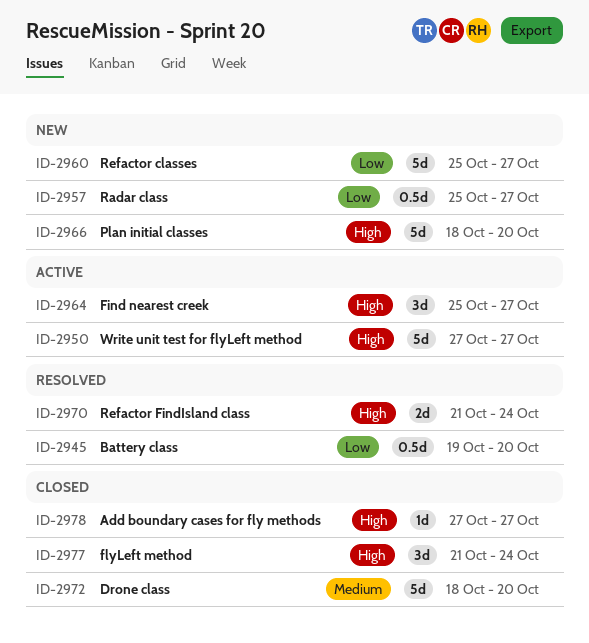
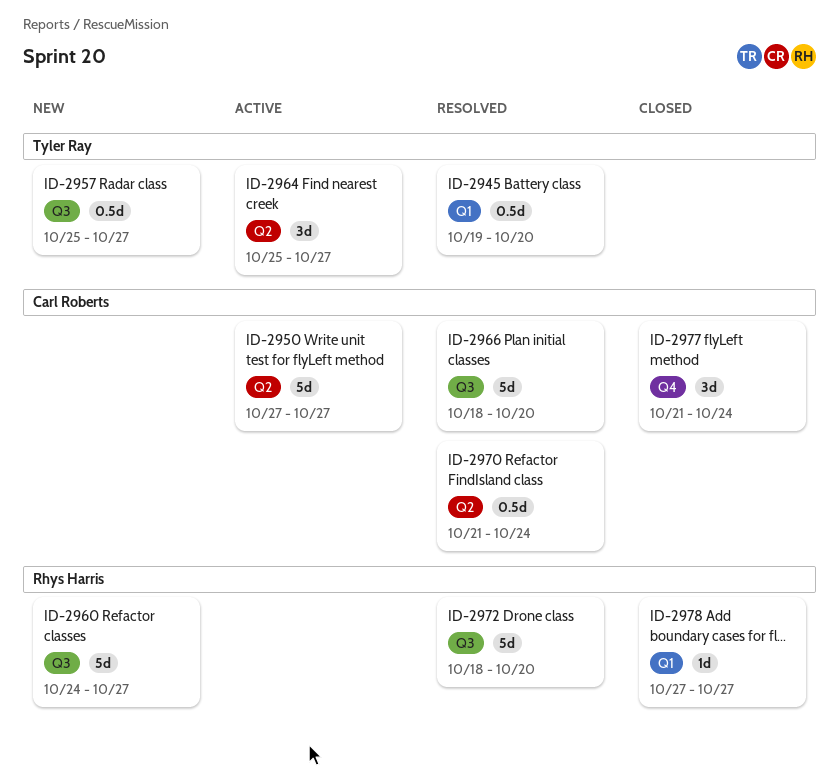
ID-2960, start: Oct 25 -> Oct 24
ID-2966, status: New -> Resolved
ID-2970, estimate: 2d -> 0.5d
ID-2972, status: Closed -> Resolved

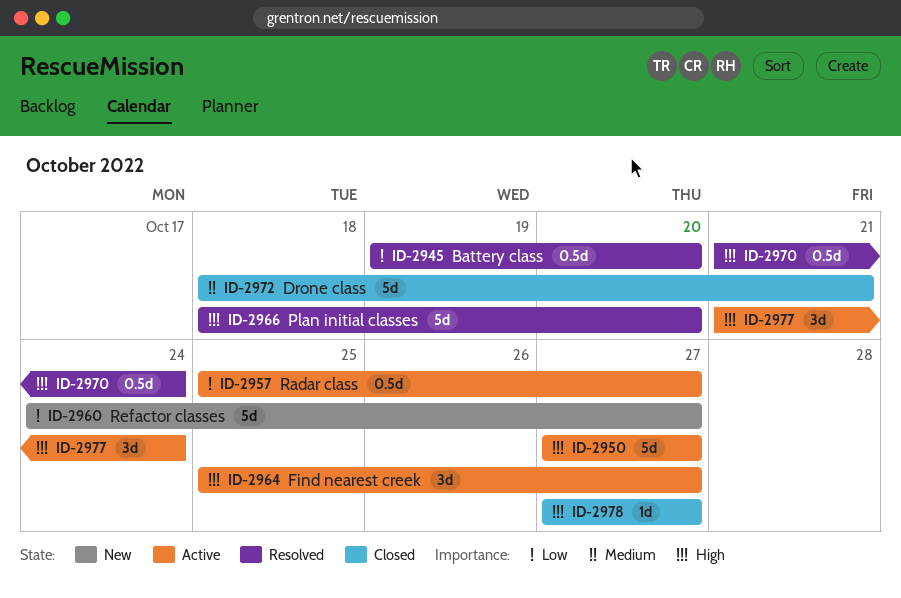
ID-2957, status: New -> Active
ID-2972, status: Resolved -> Closed
ID-2972, due: Oct 20 -> Oct 21
ID-2977, status: Closed -> Active

